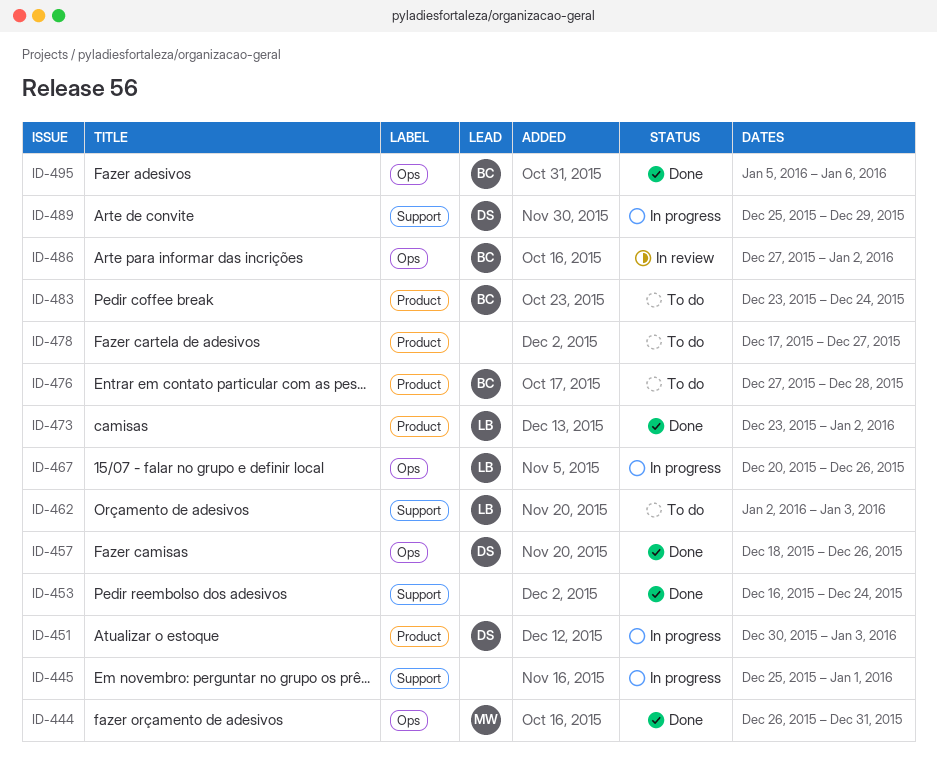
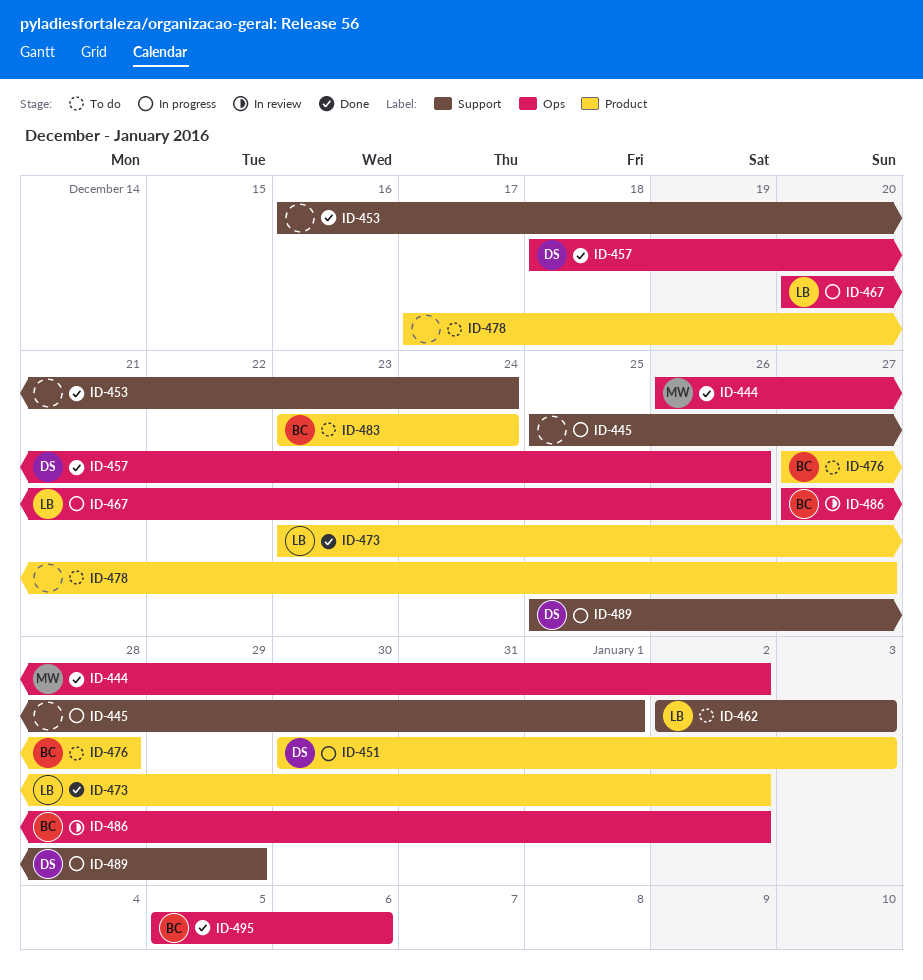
ID-444, due: Dec 31 -> Jan 2

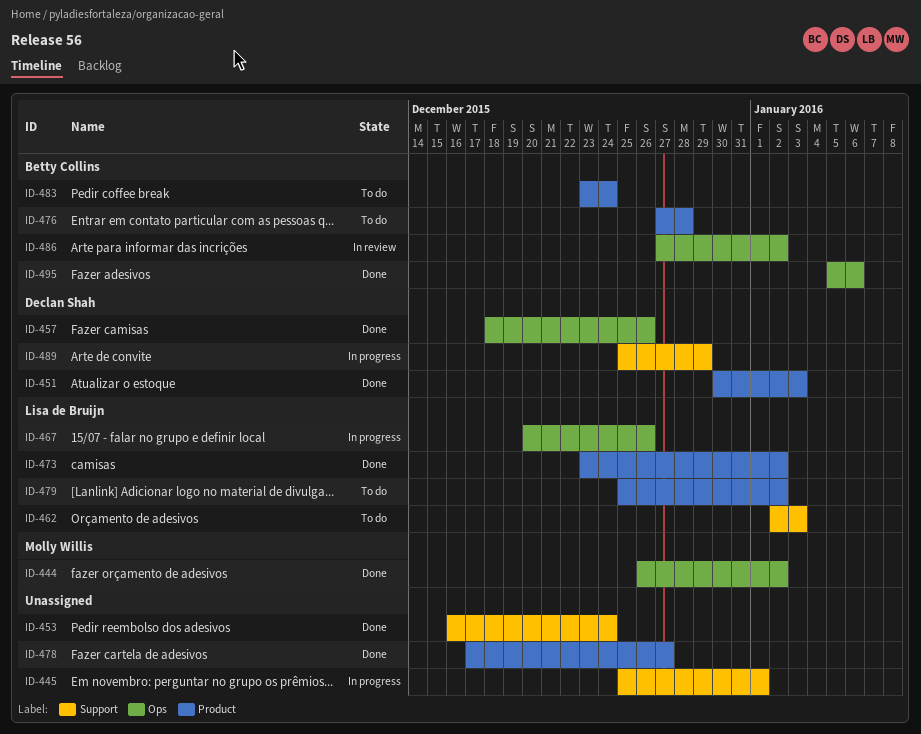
ID-451, status: In progress -> Done
ID-478, status: To do -> Done
ID-479: none -> present

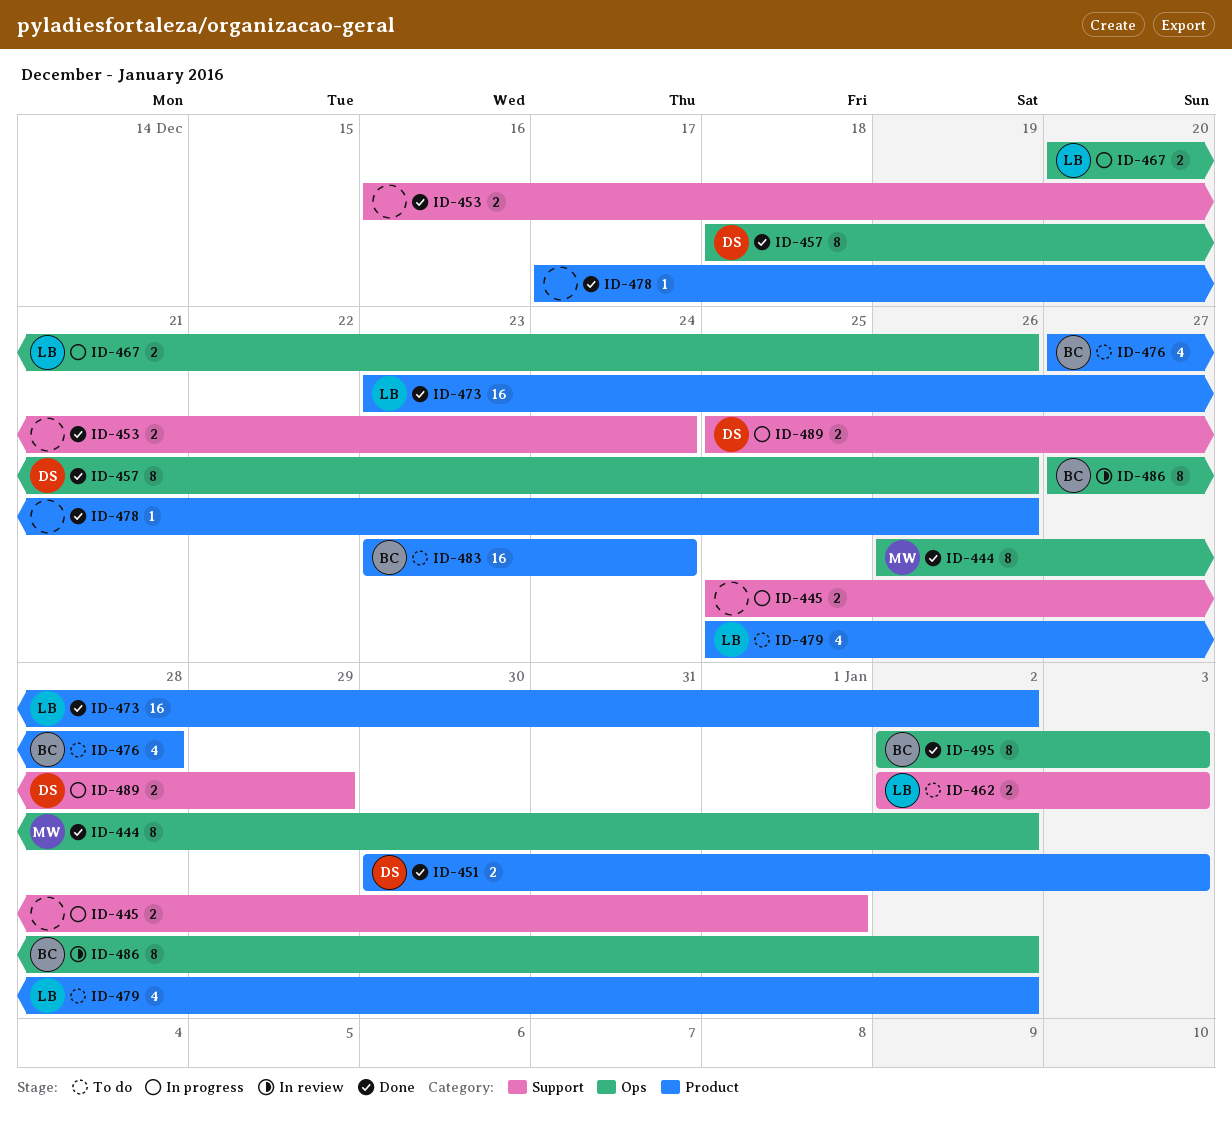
ID-478, due: Dec 27 -> Dec 26
ID-495, start: Jan 5 -> Jan 2
ID-495, due: Jan 6 -> Jan 3

